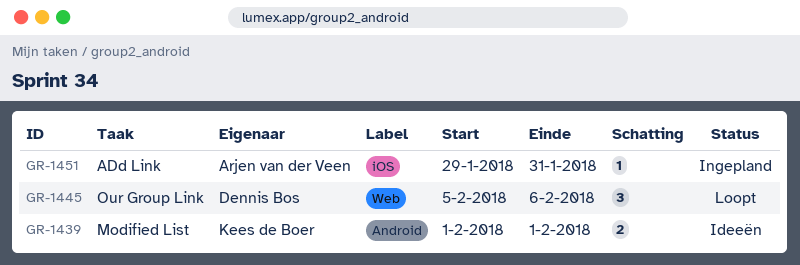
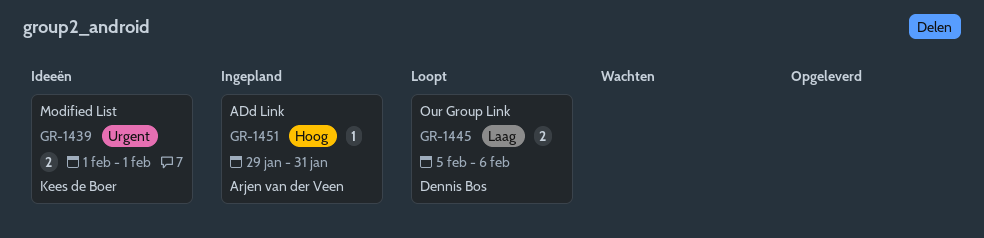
GR-1445, estimate: 3 -> 2

